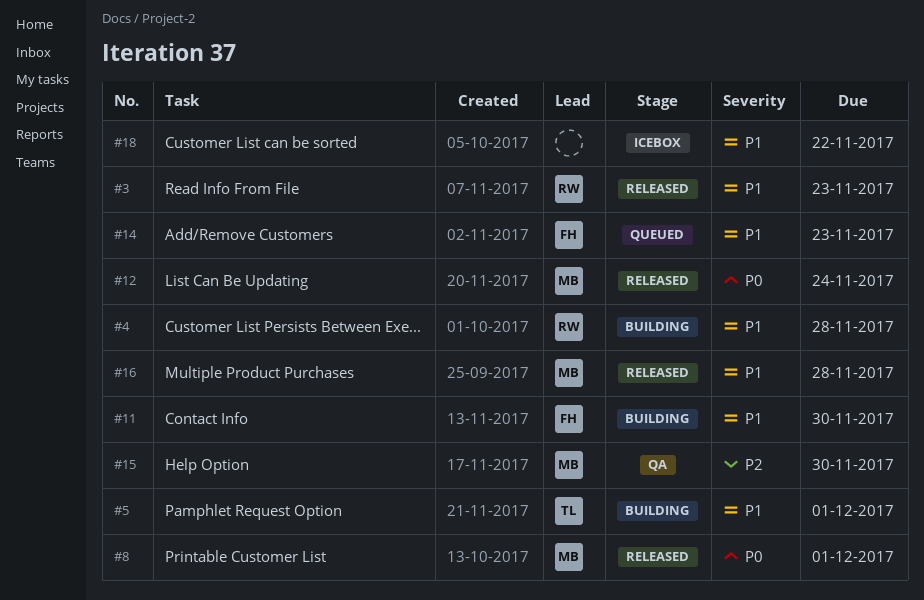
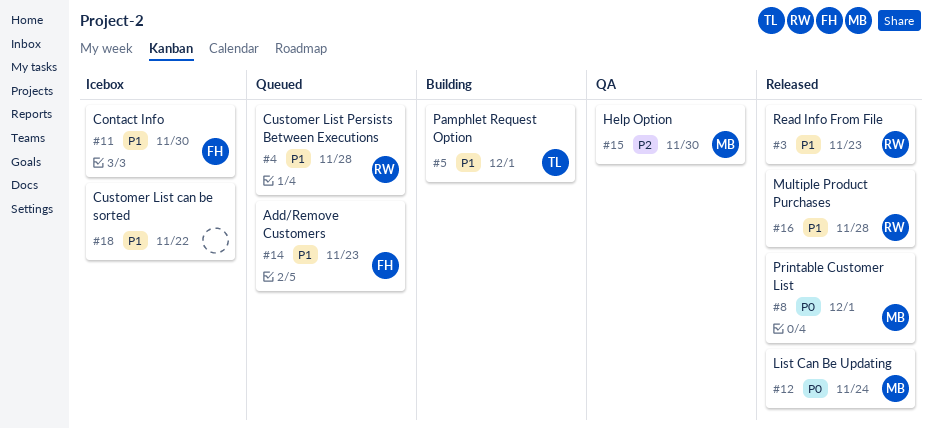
#4, status: Building -> Queued
#11, status: Building -> Icebox
#16, owner: MB -> RW

